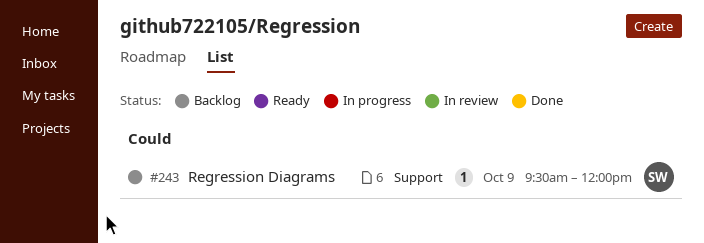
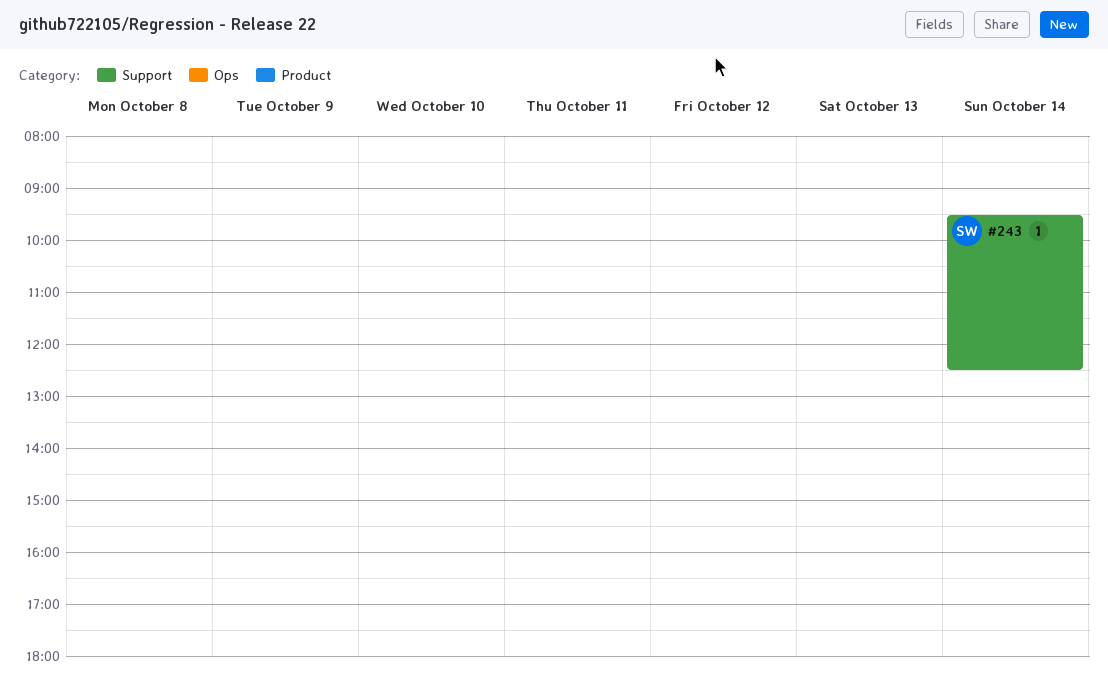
#243, day: Oct 9 -> Oct 14
#243, ends: 12:00 -> 12:30

